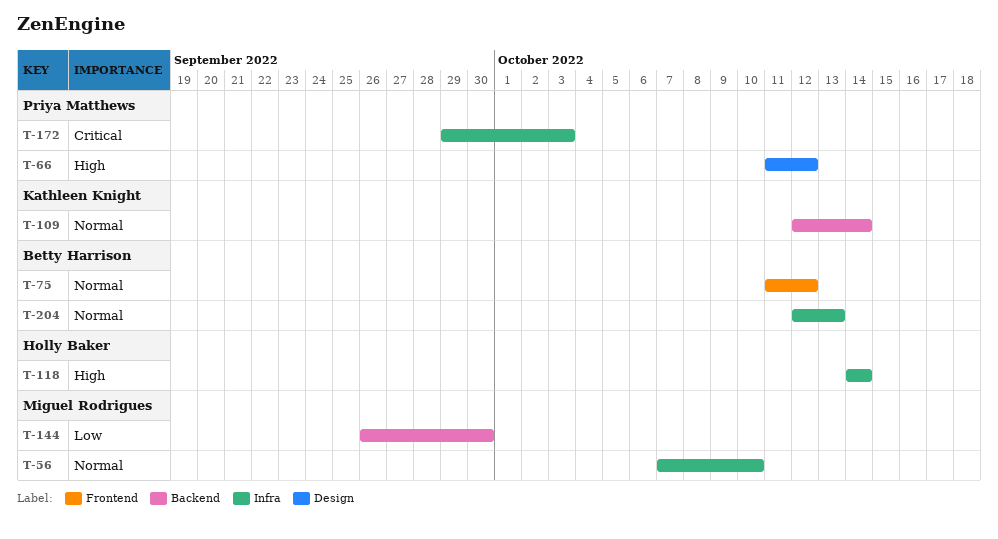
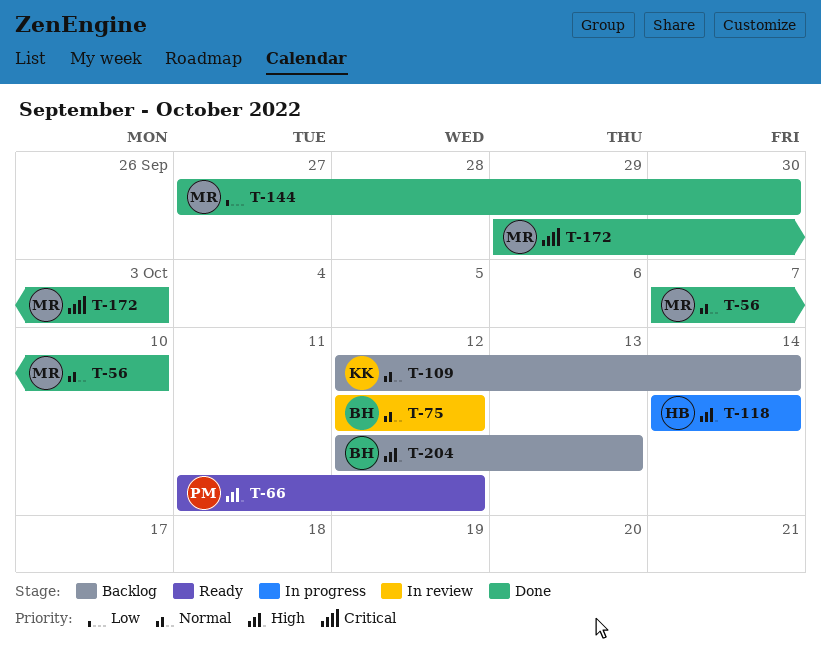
T-75, start: Oct 11 -> Oct 12
T-144, start: Sep 26 -> Sep 27
T-172, owner: Priya Matthews -> Miguel Rodrigues
T-204, priority: Normal -> High

